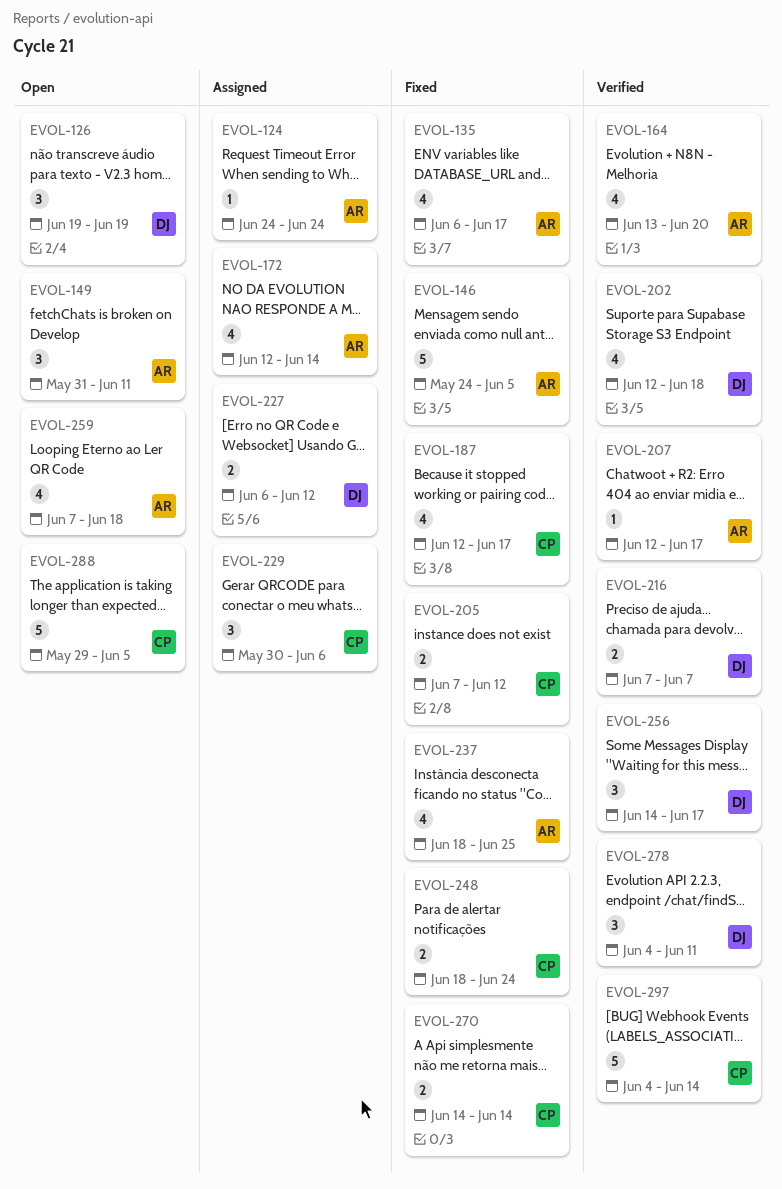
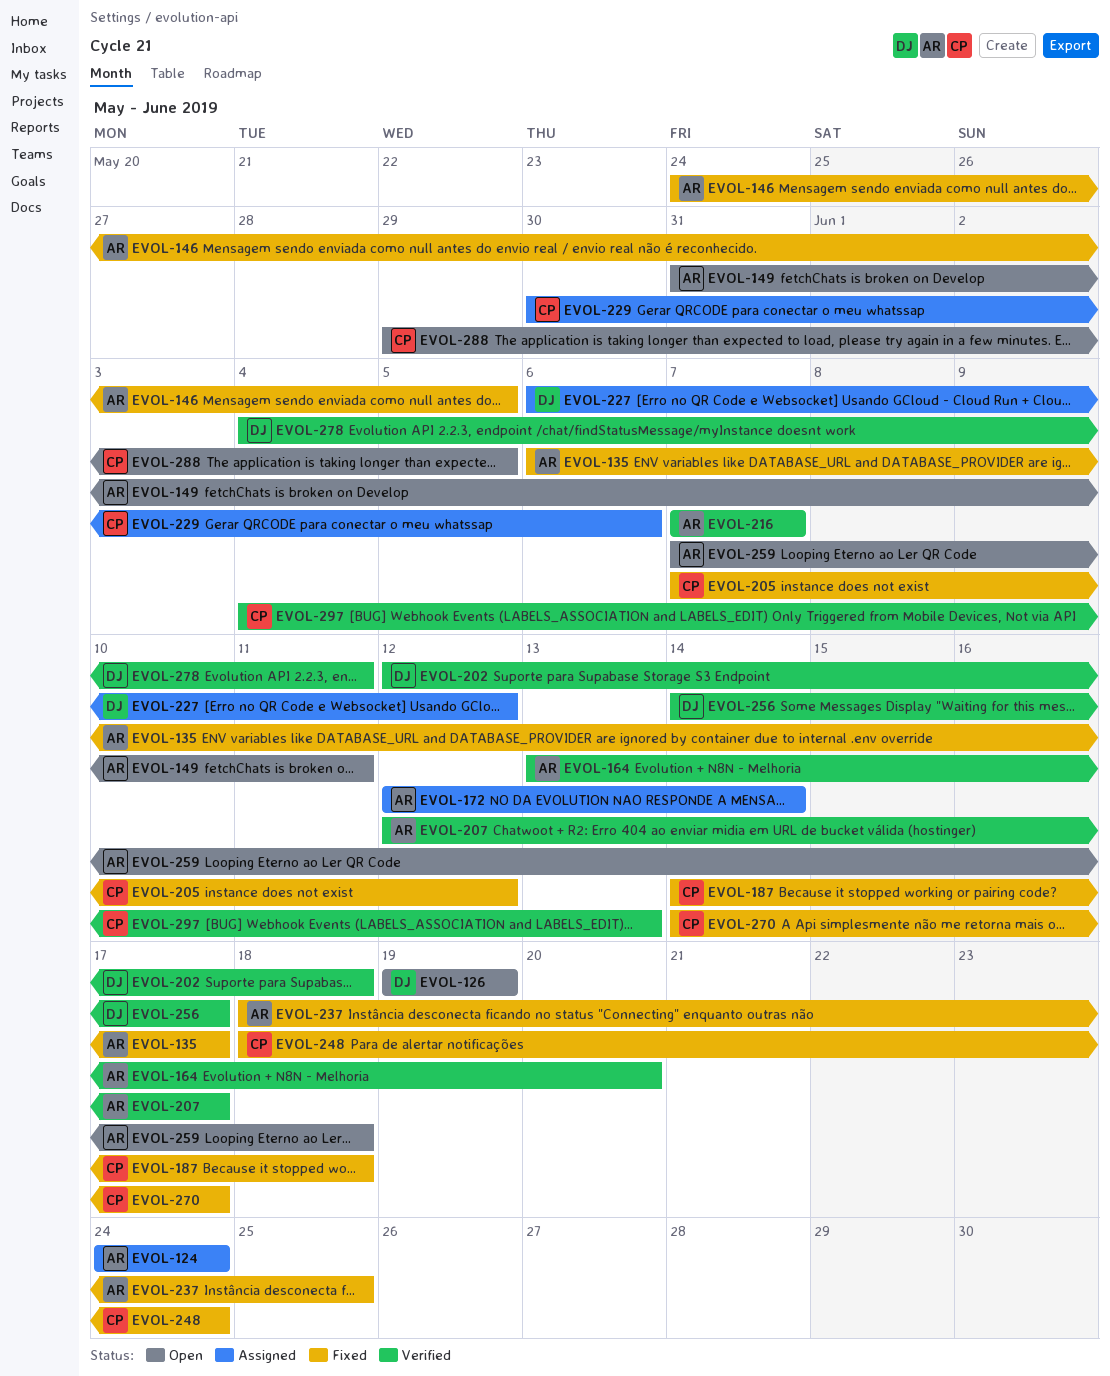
EVOL-187, start: Jun 12 -> Jun 14
EVOL-187, due: Jun 17 -> Jun 18
EVOL-216, owner: DJ -> AR
EVOL-270, due: Jun 14 -> Jun 17
EVOL-297, due: Jun 14 -> Jun 13

